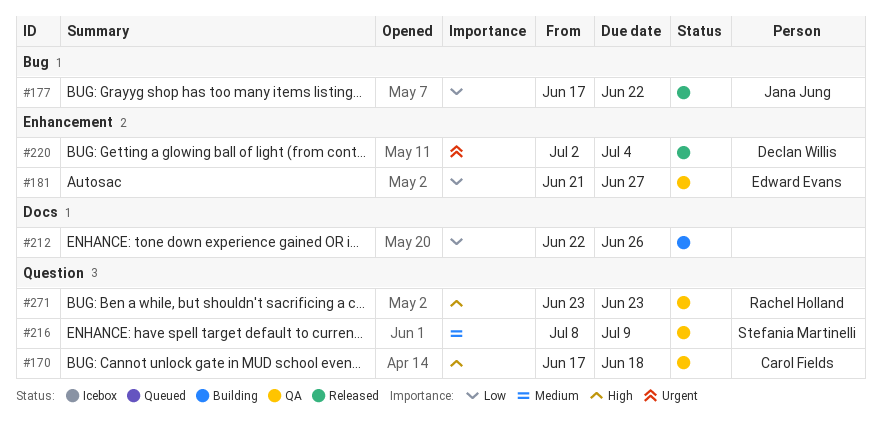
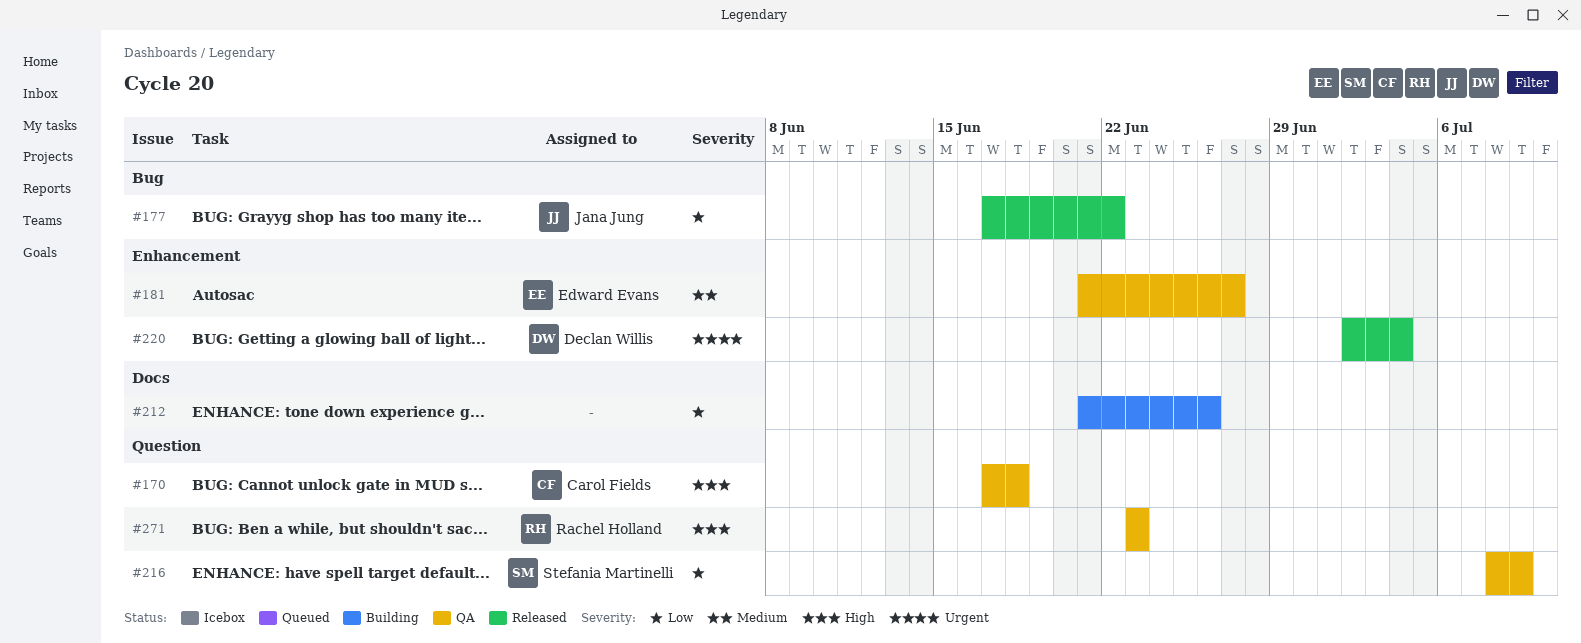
#181, priority: Low -> Medium
#212, start: Jun 22 -> Jun 21
#216, priority: Medium -> Low

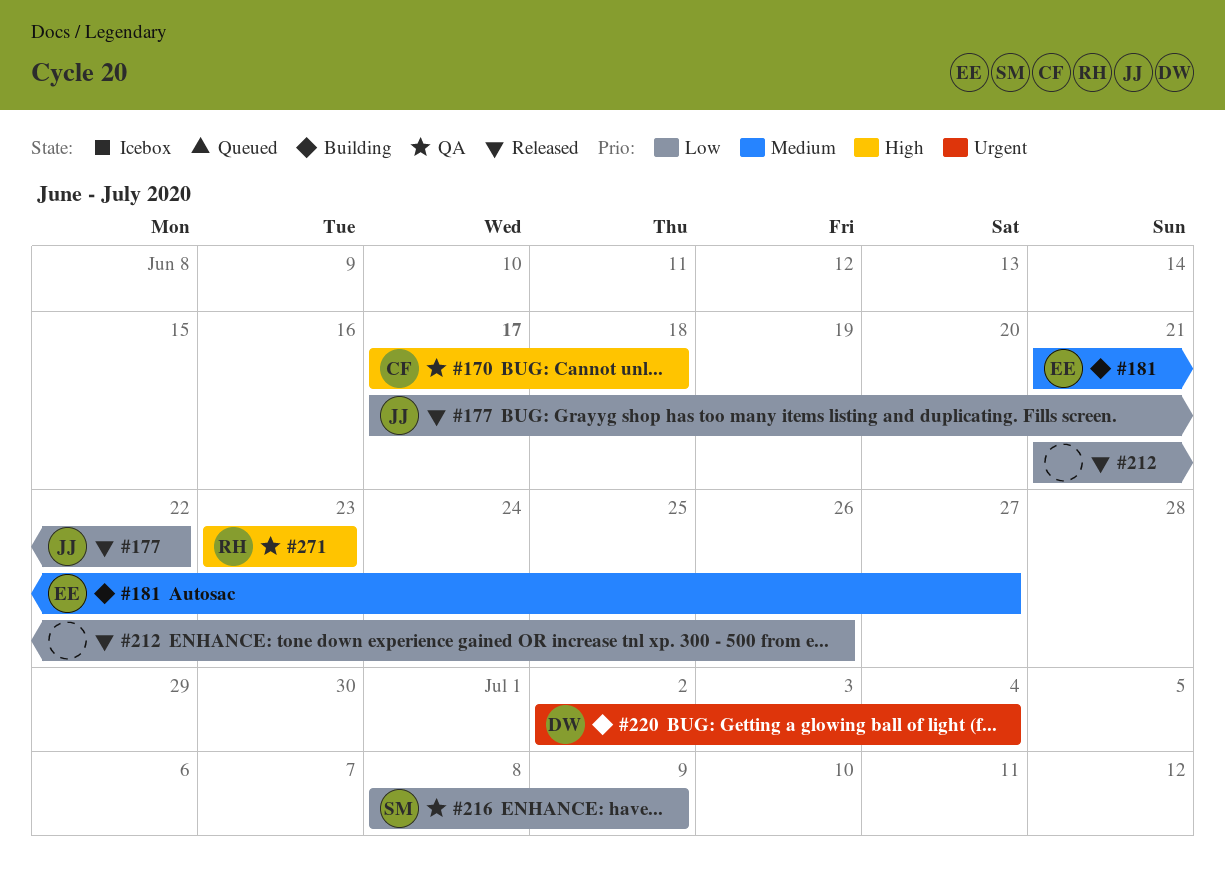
#181, status: QA -> Building
#212, status: Building -> Released
#220, status: Released -> Building

